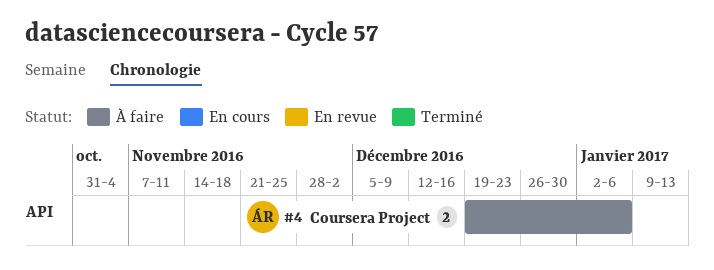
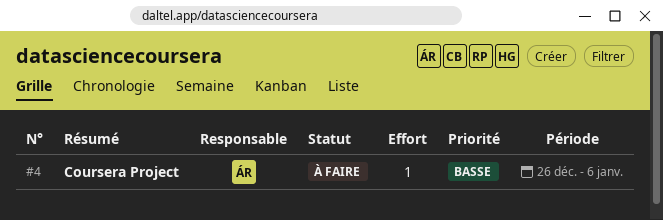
#4, estimate: 2 -> 1
#4, start: Dec 19 -> Dec 26

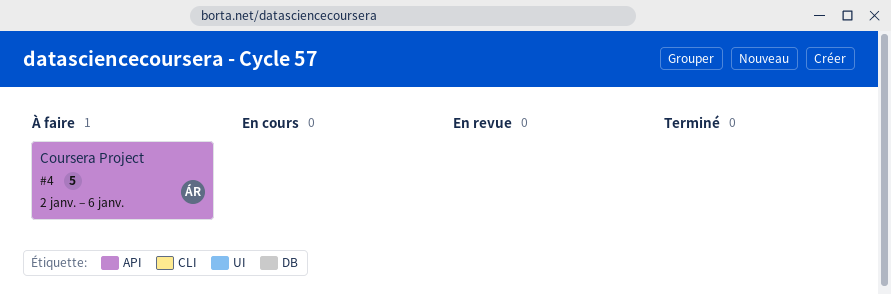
#4, estimate: 1 -> 5
#4, start: Dec 26 -> Jan 2

